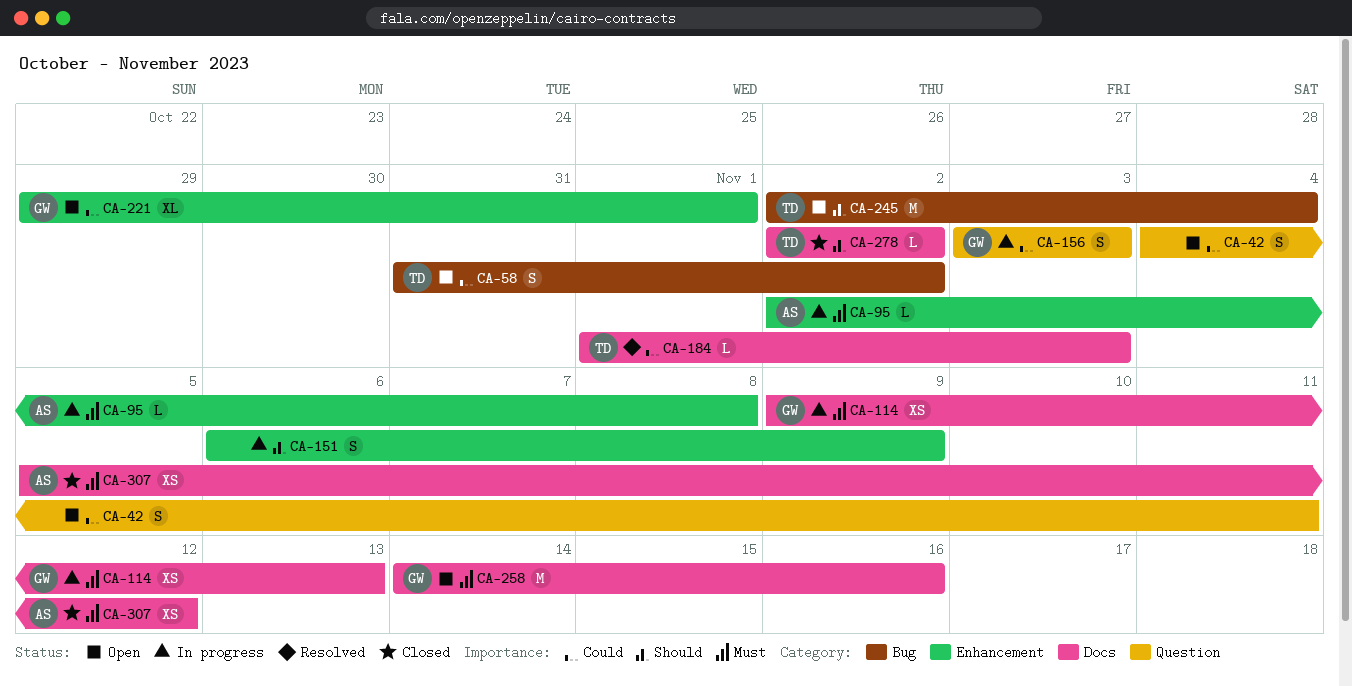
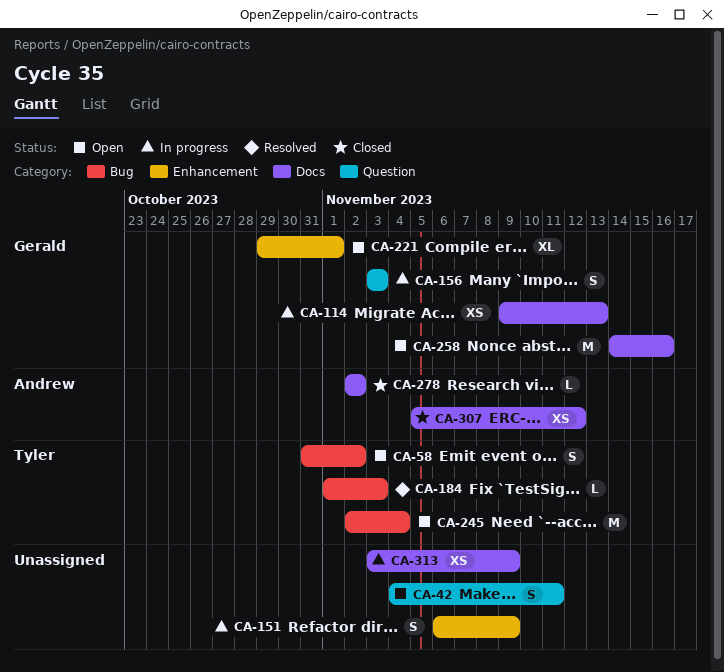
CA-95: present -> none
CA-184, label: Docs -> Bug
CA-278, owner: Tyler -> Andrew
CA-313: none -> present

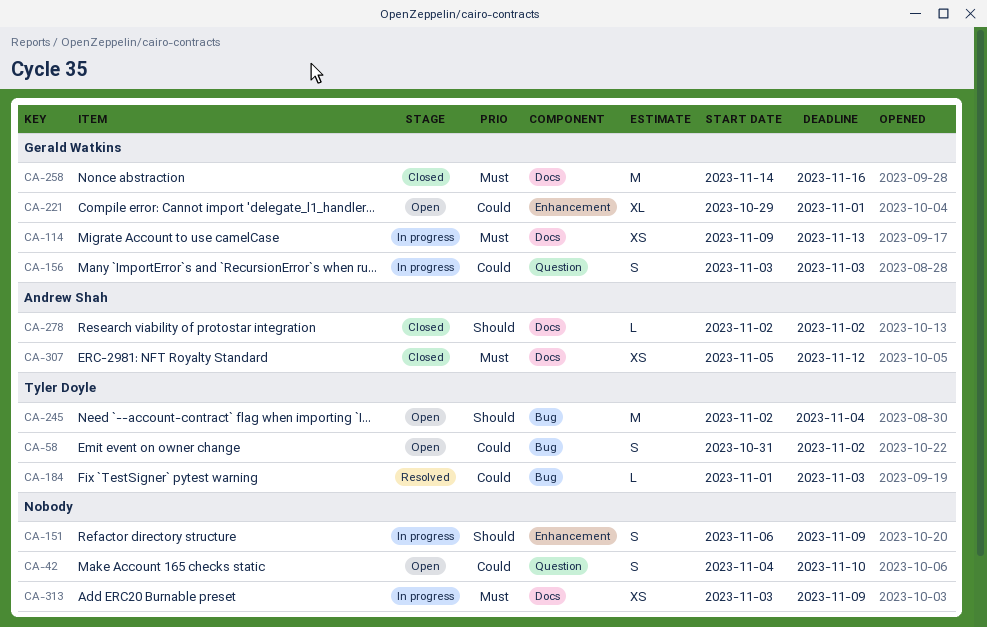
CA-42, due: Nov 11 -> Nov 10
CA-258, status: Open -> Closed

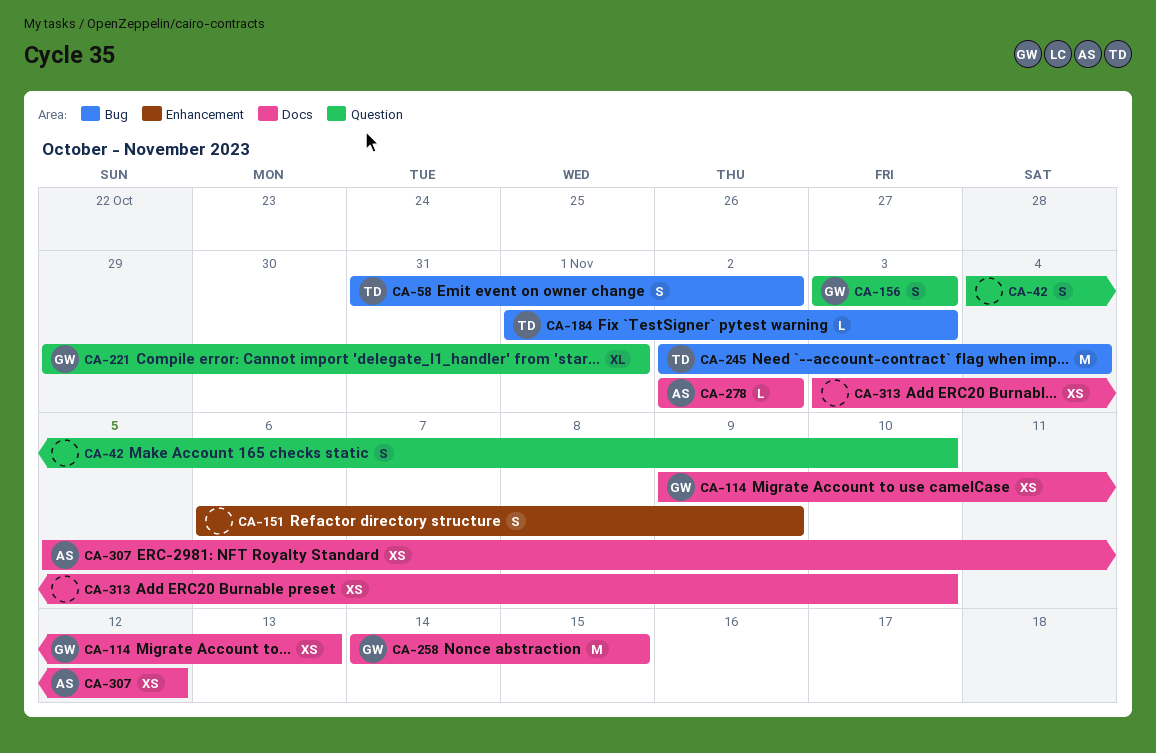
CA-221, label: Enhancement -> Question
CA-258, due: Nov 16 -> Nov 15
CA-313, due: Nov 9 -> Nov 10

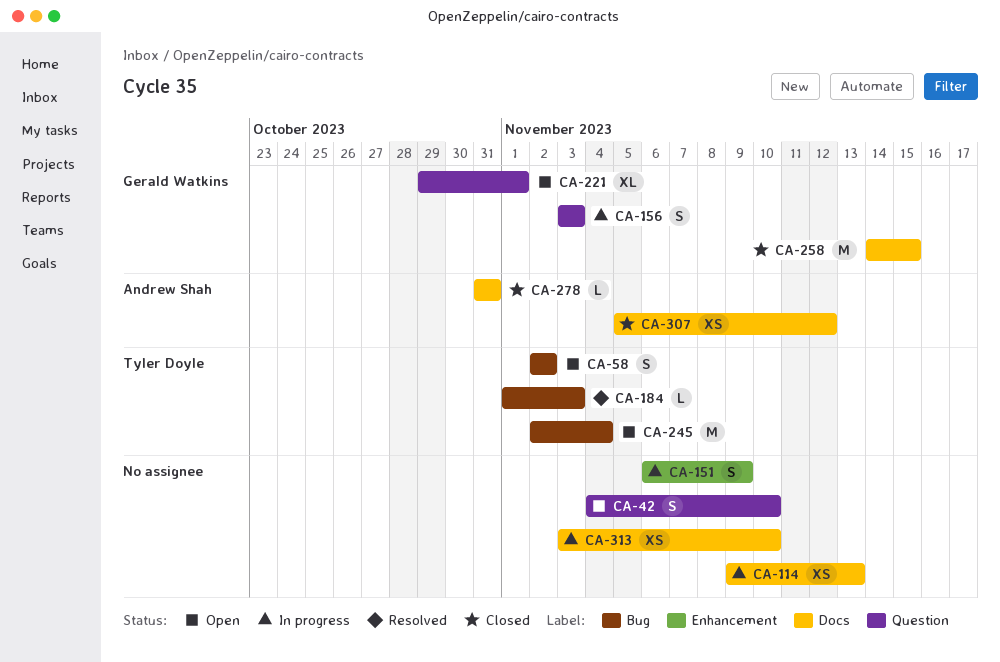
CA-58, start: Oct 31 -> Nov 2
CA-114, owner: Gerald Watkins -> none
CA-278, start: Nov 2 -> Oct 31
CA-278, due: Nov 2 -> Oct 31

